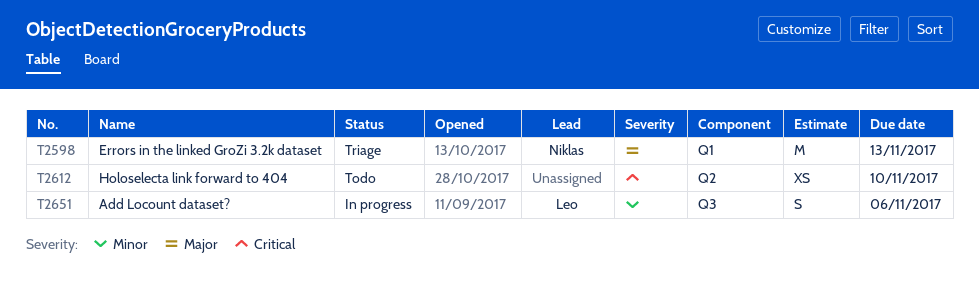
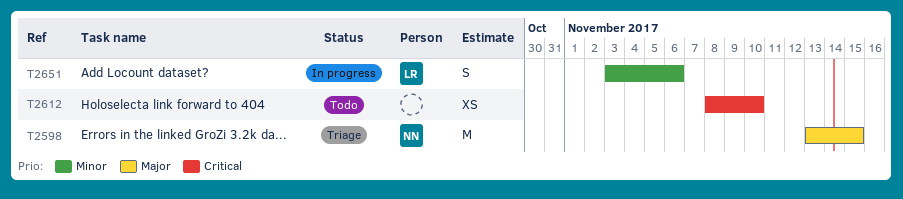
T2598, due: Nov 13 -> Nov 15

